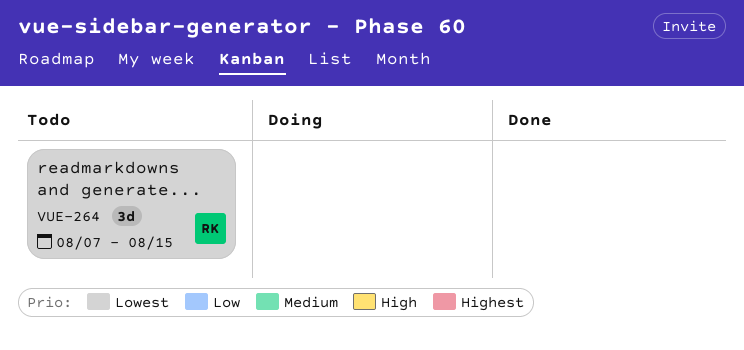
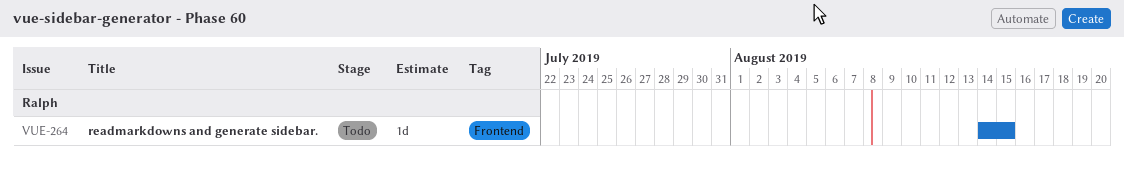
VUE-264, estimate: 3d -> 1d
VUE-264, start: Aug 7 -> Aug 14

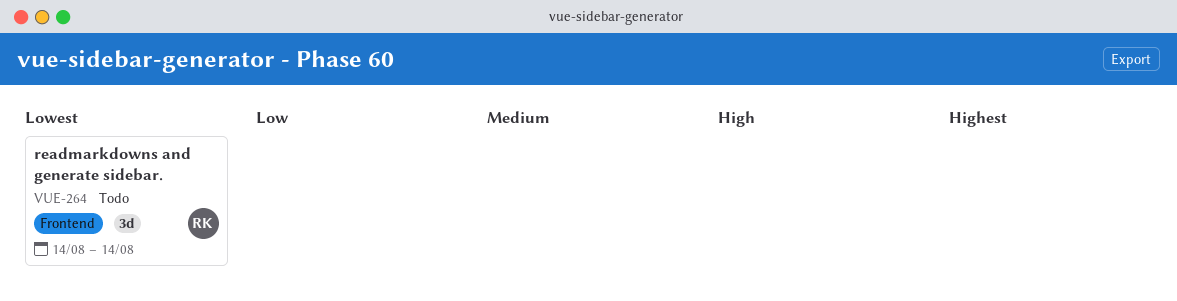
VUE-264, estimate: 1d -> 3d
VUE-264, due: Aug 15 -> Aug 14

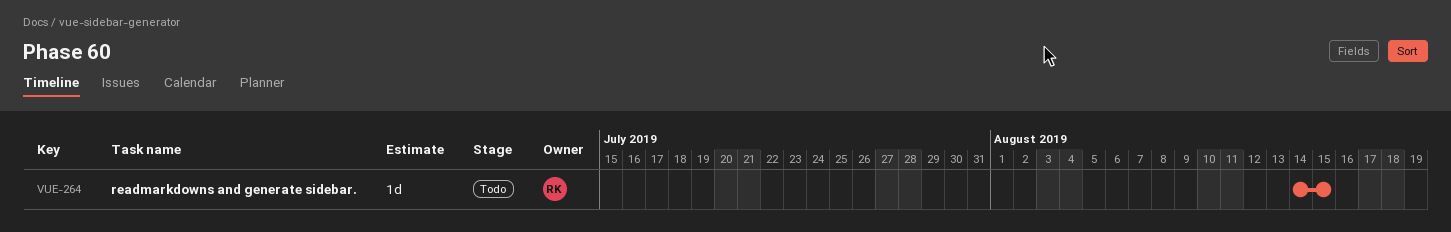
VUE-264, estimate: 3d -> 1d
VUE-264, due: Aug 14 -> Aug 15

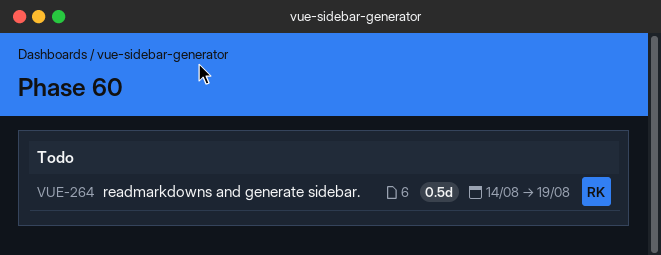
VUE-264, estimate: 1d -> 0.5d
VUE-264, due: Aug 15 -> Aug 19

